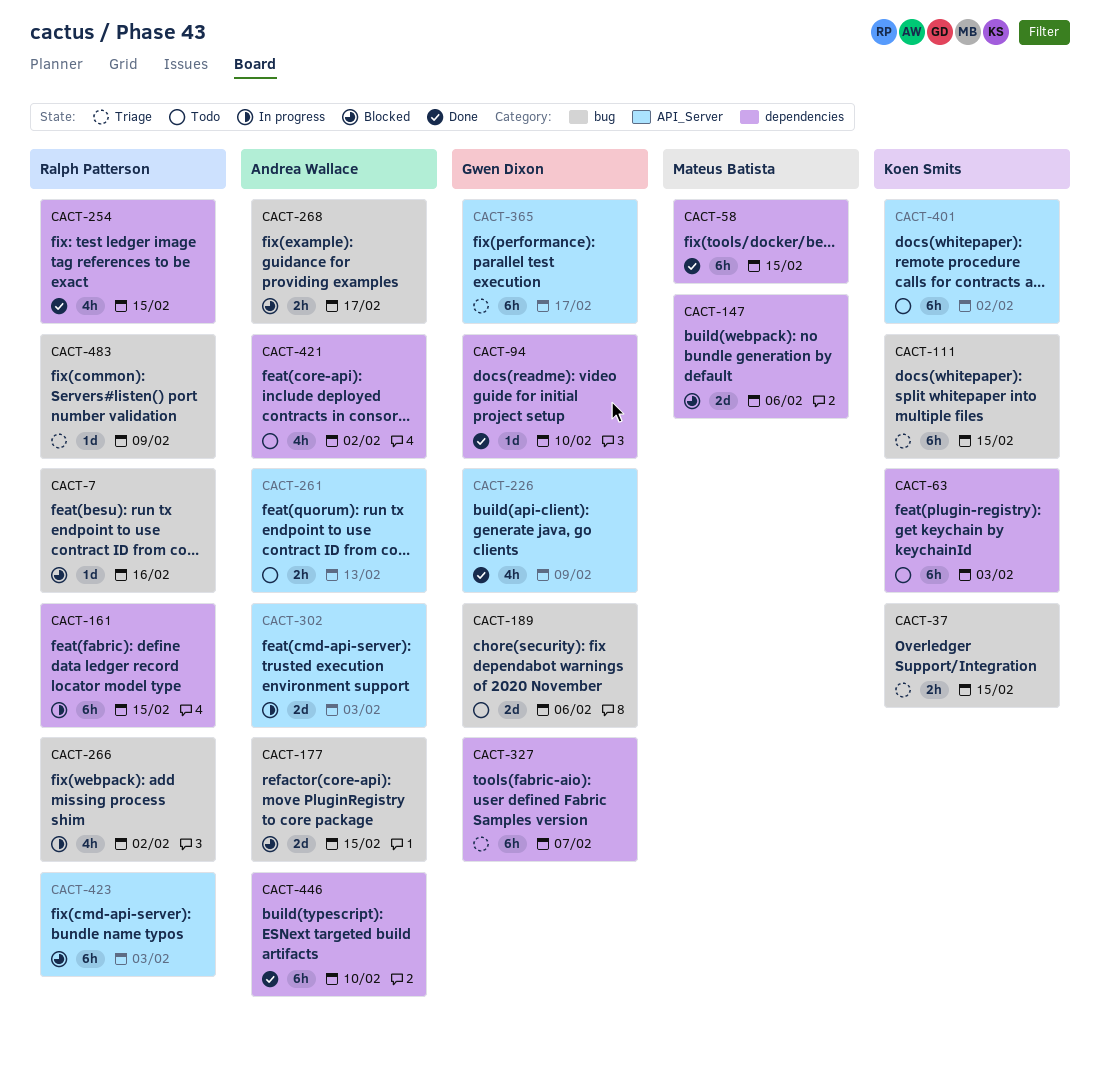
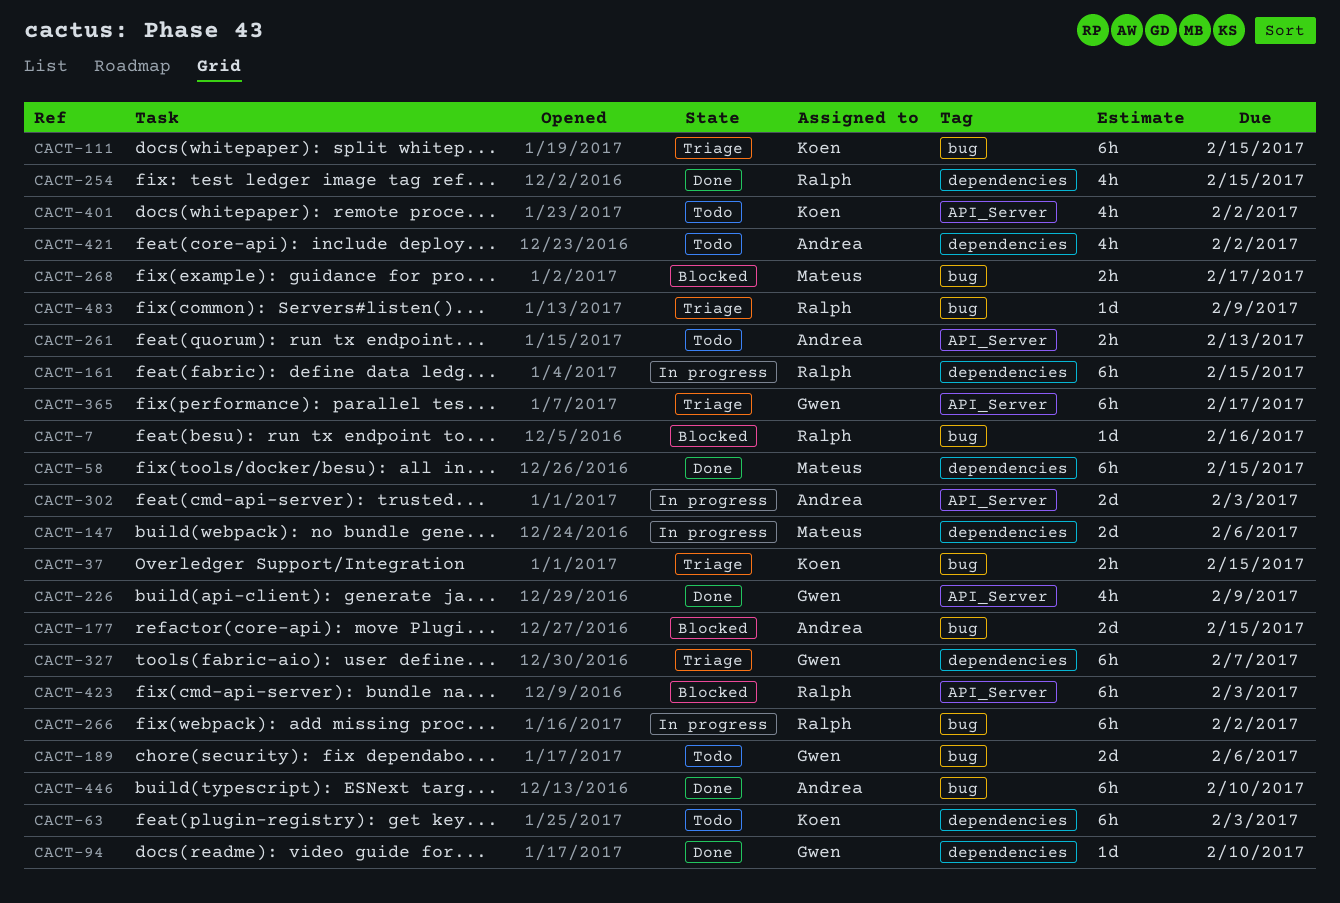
CACT-147, status: Blocked -> In progress
CACT-266, estimate: 4h -> 6h
CACT-268, owner: Andrea Wallace -> Mateus Batista
CACT-401, estimate: 6h -> 4h
CACT-446, label: dependencies -> bug

